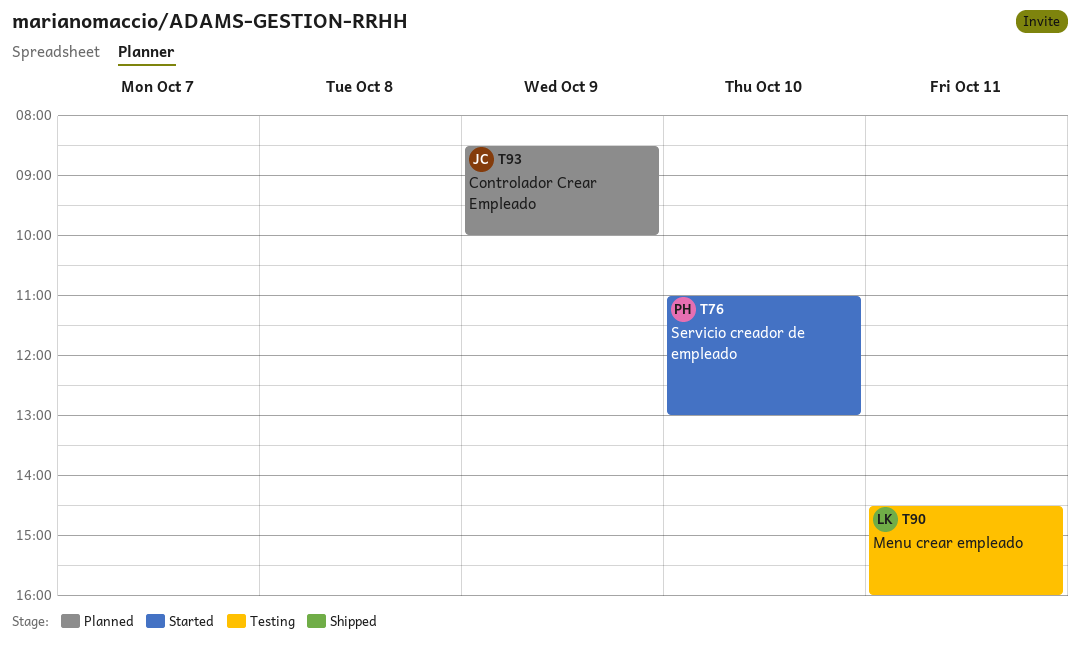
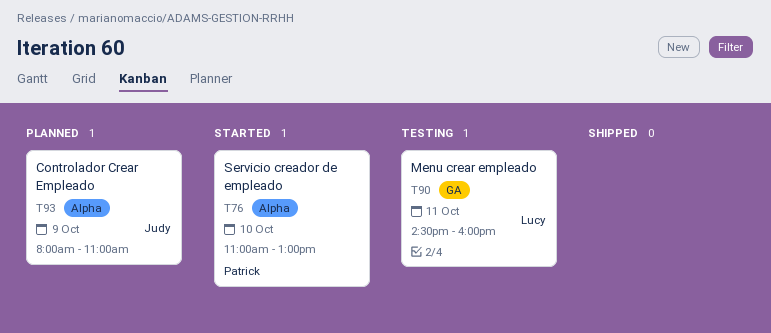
T93, begins: 08:30 -> 08:00
T93, ends: 10:00 -> 11:00

